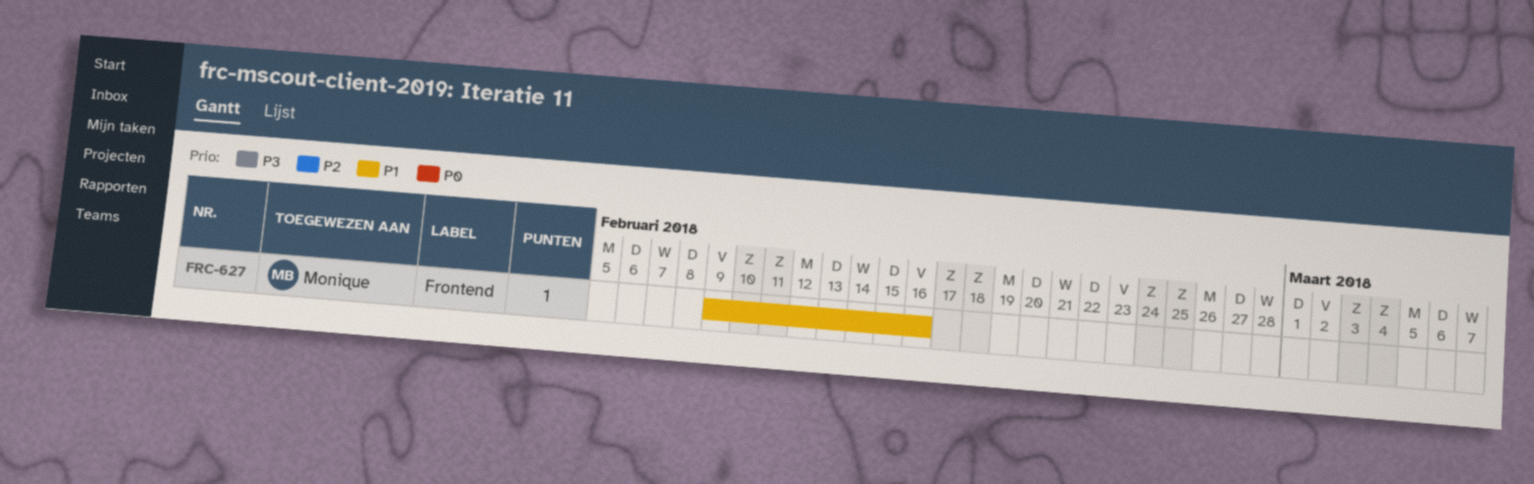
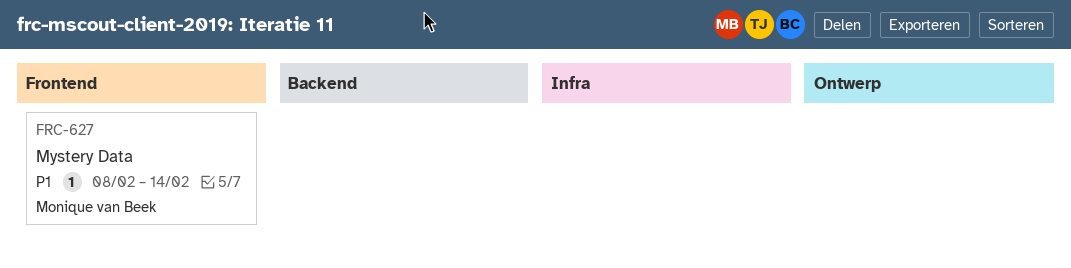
FRC-627, start: Feb 9 -> Feb 8
FRC-627, due: Feb 16 -> Feb 14

